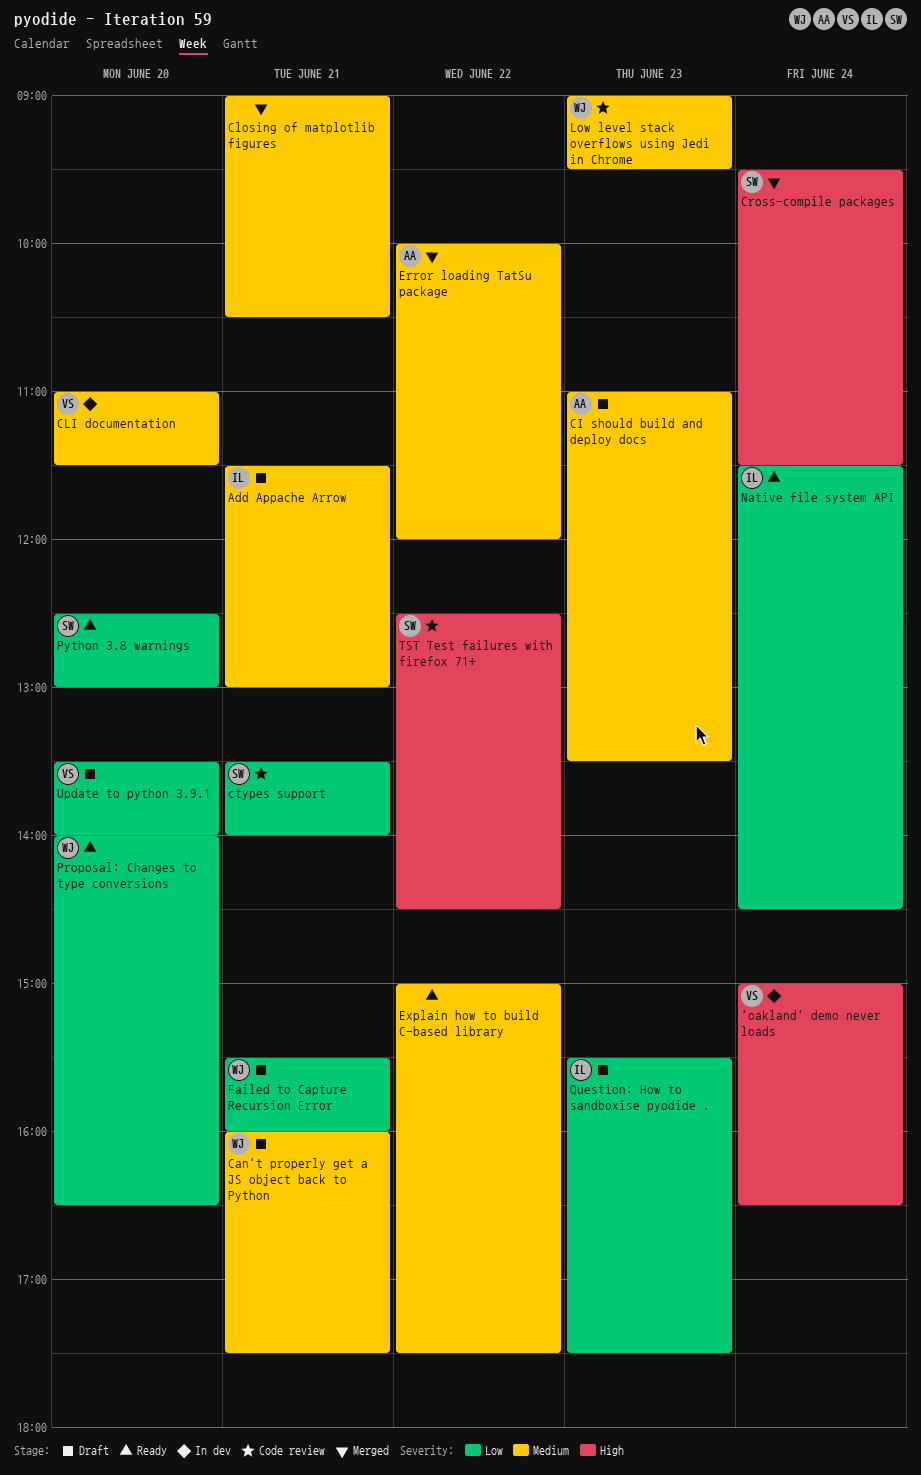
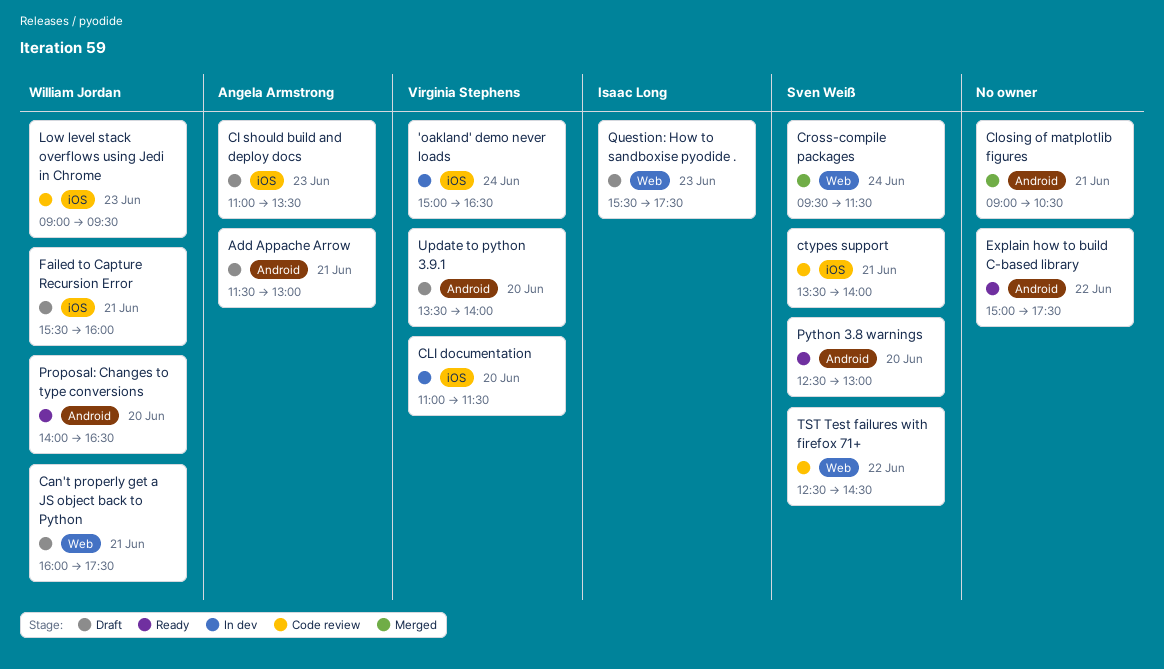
Add Appache Arrow, owner: Isaac Long -> Angela Armstrong
Error loading TatSu package: present -> none
Native file system API: present -> none

